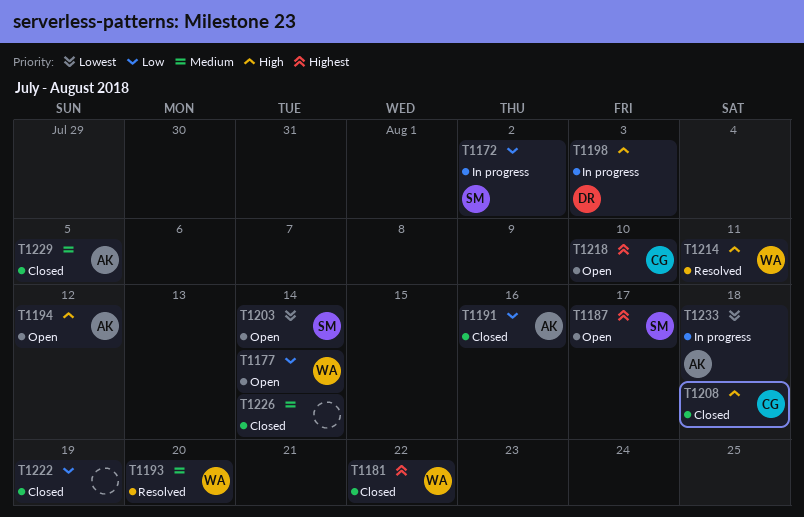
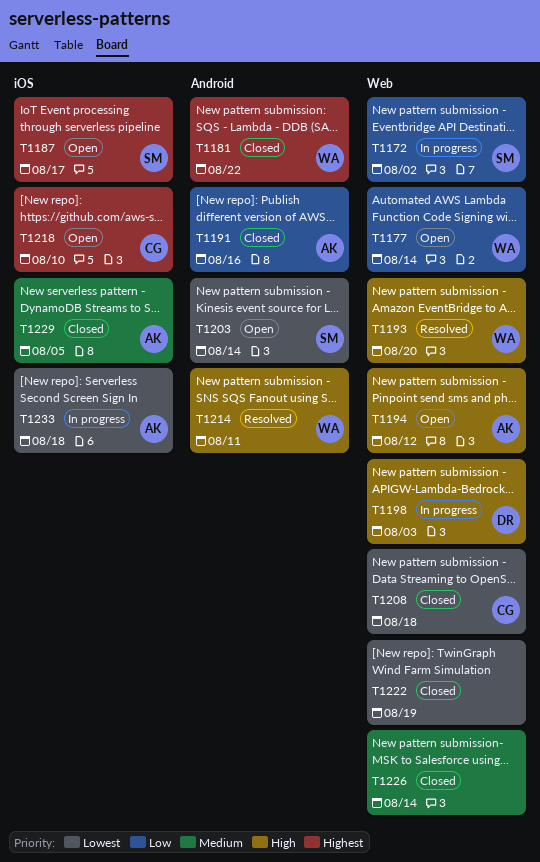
T1193, priority: Medium -> High
T1208, priority: High -> Lowest
T1222, priority: Low -> Lowest

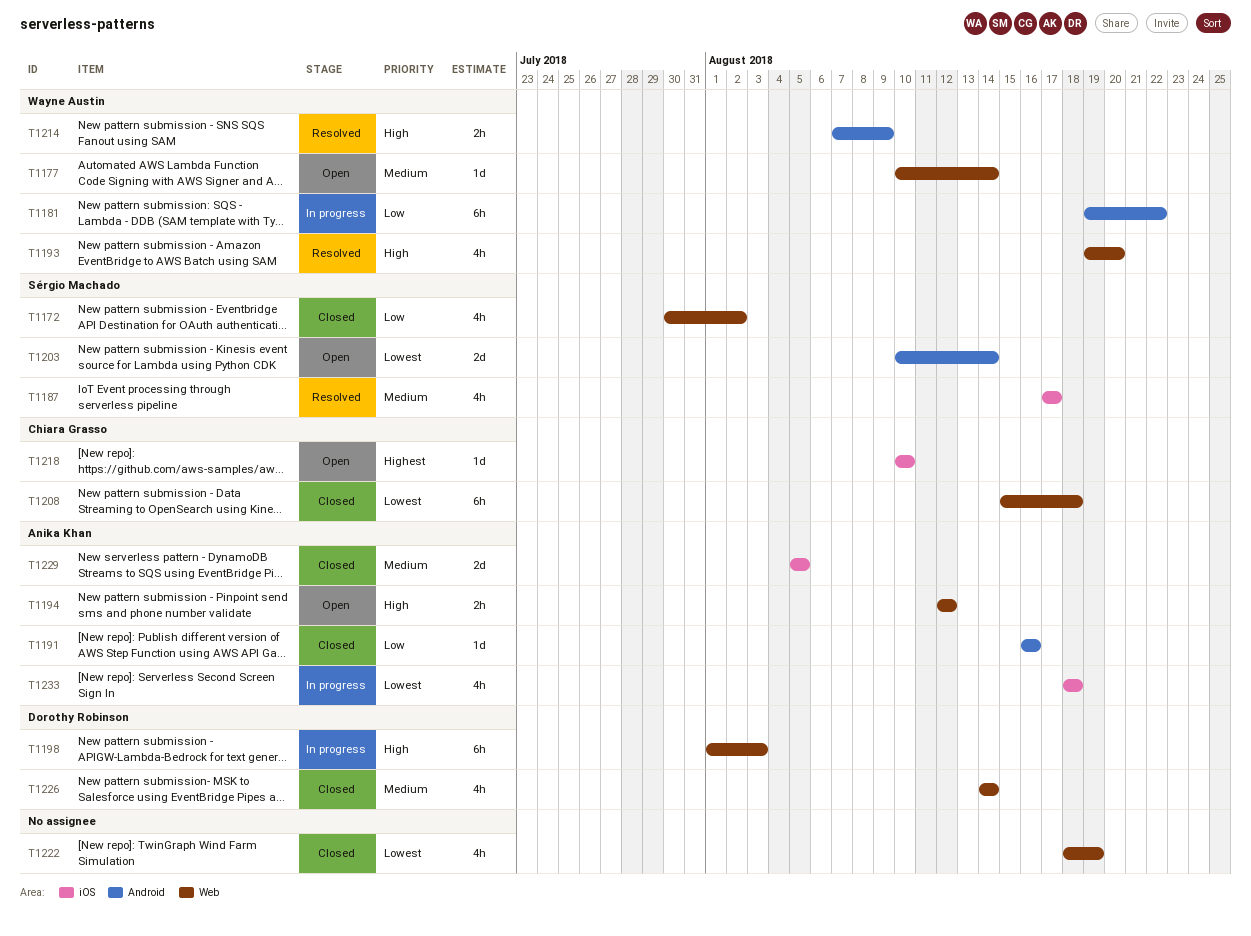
T1172, status: In progress -> Closed
T1177, priority: Low -> Medium
T1181, status: Closed -> In progress
T1181, priority: Highest -> Low
T1187, status: Open -> Resolved
T1187, priority: Highest -> Medium
T1214, due: Aug 11 -> Aug 9
T1226, owner: none -> Dorothy Robinson

